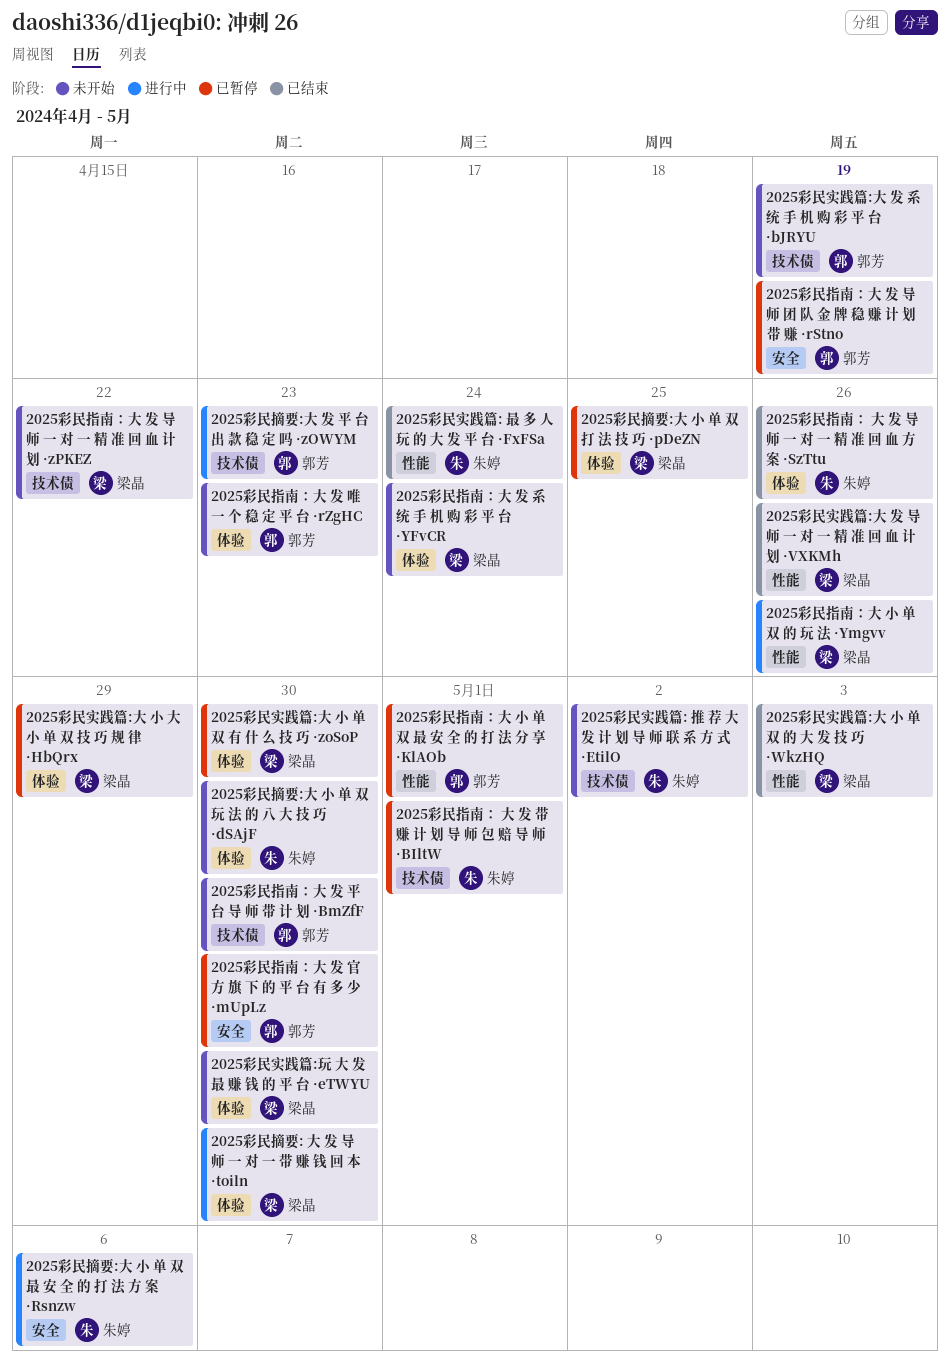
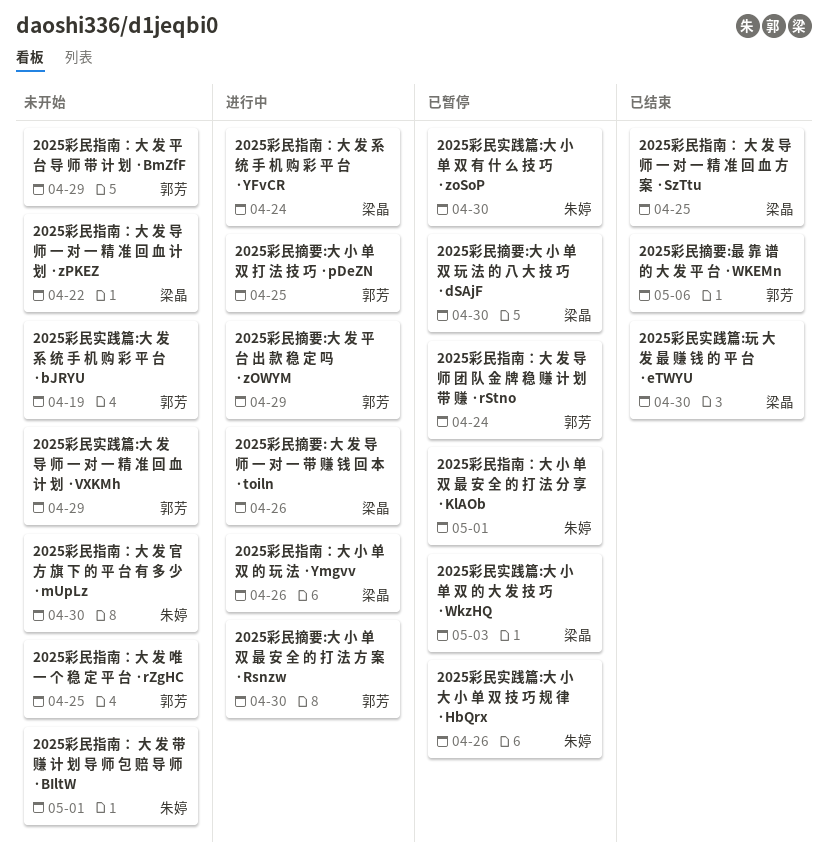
2025彩民实践篇: 推 荐 大 发 计 划 导 师 联 系 方 式 ·EtilO: present -> none
2025彩民实践篇: 最 多 人 玩 的 大 发 平 台 ·FxFSa: present -> none
2025彩民实践篇:大 发 导 师 一 对 一 精 准 回 血 计 划 ·VXKMh, status: 已结束 -> 未开始
2025彩民实践篇:大 发 导 师 一 对 一 精 准 回 血 计 划 ·VXKMh, owner: 梁晶 -> 郭芳
2025彩民实践篇:大 发 导 师 一 对 一 精 准 回 血 计 划 ·VXKMh, due: Apr 26 -> Apr 29
2025彩民实践篇:大 小 单 双 有 什 么 技 巧 ·zoSoP, owner: 梁晶 -> 朱婷
2025彩民实践篇:大 小 单 双 的 大 发 技 巧 ·WkzHQ, status: 已结束 -> 已暂停
2025彩民实践篇:大 小 大 小 单 双 技 巧 规 律 ·HbQrx, owner: 梁晶 -> 朱婷
2025彩民实践篇:大 小 大 小 单 双 技 巧 规 律 ·HbQrx, due: Apr 29 -> Apr 26
2025彩民实践篇:玩 大 发 最 赚 钱 的 平 台 ·eTWYU, status: 未开始 -> 已结束
2025彩民指南： 大 发 导 师 一 对 一 精 准 回 血 方 案 ·SzTtu, owner: 朱婷 -> 梁晶
2025彩民指南： 大 发 导 师 一 对 一 精 准 回 血 方 案 ·SzTtu, due: Apr 26 -> Apr 25
2025彩民指南： 大 发 带 赚 计 划 导 师 包 赔 导 师 ·BIltW, status: 已暂停 -> 未开始
2025彩民指南：大 发 唯 一 个 稳 定 平 台 ·rZgHC, due: Apr 23 -> Apr 25
2025彩民指南：大 发 官 方 旗 下 的 平 台 有 多 少 ·mUpLz, status: 已暂停 -> 未开始
2025彩民指南：大 发 官 方 旗 下 的 平 台 有 多 少 ·mUpLz, owner: 郭芳 -> 朱婷
2025彩民指南：大 发 导 师 团 队 金 牌 稳 赚 计 划 带 赚 ·rStno, due: Apr 19 -> Apr 24
2025彩民指南：大 发 平 台 导 师 带 计 划 ·BmZfF, due: Apr 30 -> Apr 29
2025彩民指南：大 发 系 统 手 机 购 彩 平 台 ·YFvCR, status: 未开始 -> 进行中
2025彩民指南：大 小 单 双 最 安 全 的 打 法 分 享 ·KlAOb, owner: 郭芳 -> 朱婷
2025彩民摘要: 大 发 导 师 一 对 一 带 赚 钱 回 本 ·toiln, due: Apr 30 -> Apr 26
2025彩民摘要:大 发 平 台 出 款 稳 定 吗 ·zOWYM, due: Apr 23 -> Apr 29
2025彩民摘要:大 小 单 双 打 法 技 巧 ·pDeZN, status: 已暂停 -> 进行中
2025彩民摘要:大 小 单 双 打 法 技 巧 ·pDeZN, owner: 梁晶 -> 郭芳
2025彩民摘要:大 小 单 双 最 安 全 的 打 法 方 案 ·Rsnzw, owner: 朱婷 -> 郭芳
2025彩民摘要:大 小 单 双 最 安 全 的 打 法 方 案 ·Rsnzw, due: May 6 -> Apr 30
2025彩民摘要:大 小 单 双 玩 法 的 八 大 技 巧 ·dSAjF, status: 未开始 -> 已暂停
2025彩民摘要:大 小 单 双 玩 法 的 八 大 技 巧 ·dSAjF, owner: 朱婷 -> 梁晶
2025彩民摘要:最 靠 谱 的 大 发 平 台 ·WKEMn: none -> present

